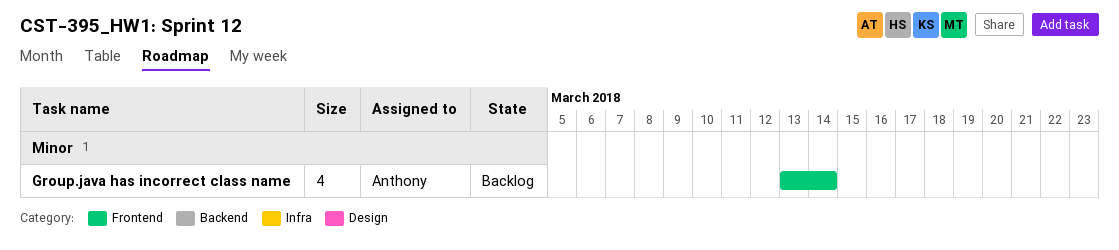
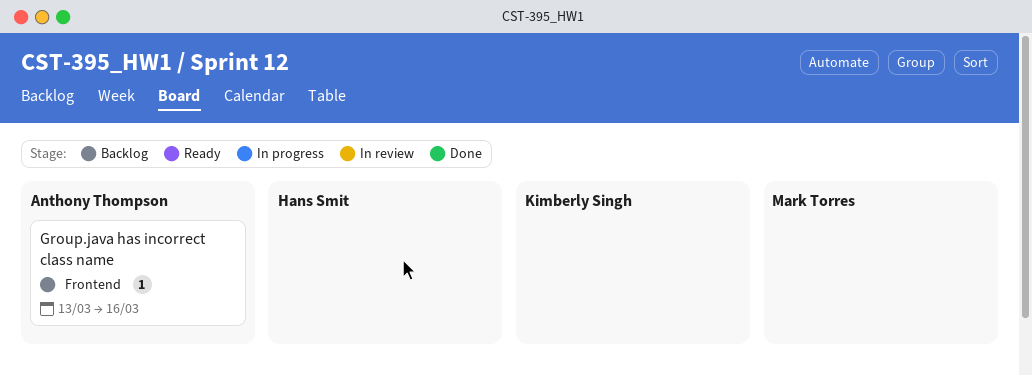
Group.java has incorrect class name, estimate: 4 -> 1
Group.java has incorrect class name, due: Mar 14 -> Mar 16

